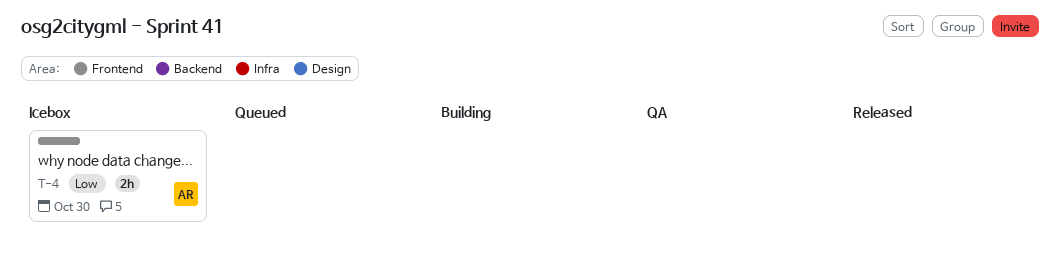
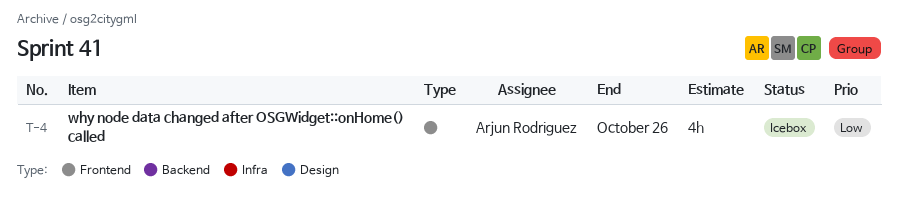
T-4, estimate: 2h -> 4h
T-4, due: Oct 30 -> Oct 26

